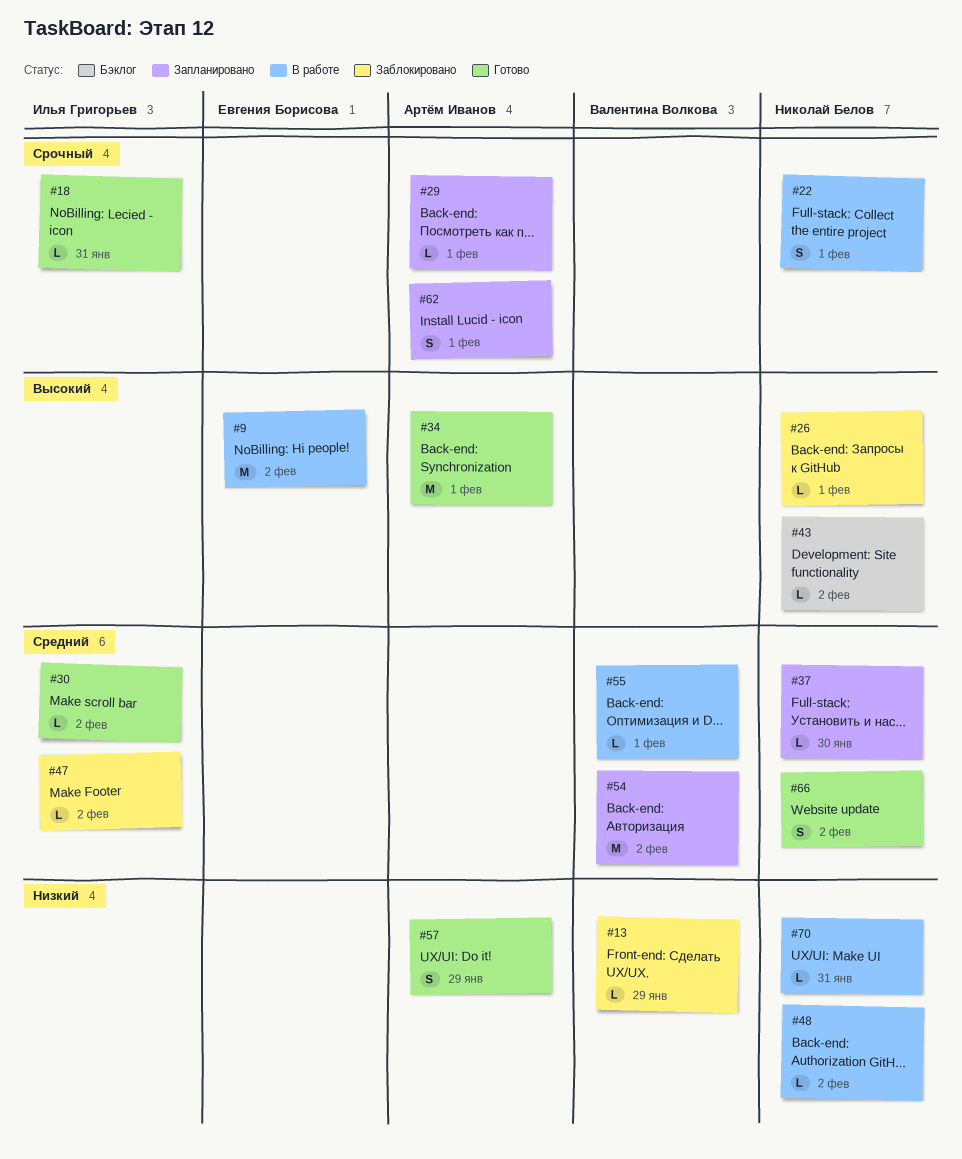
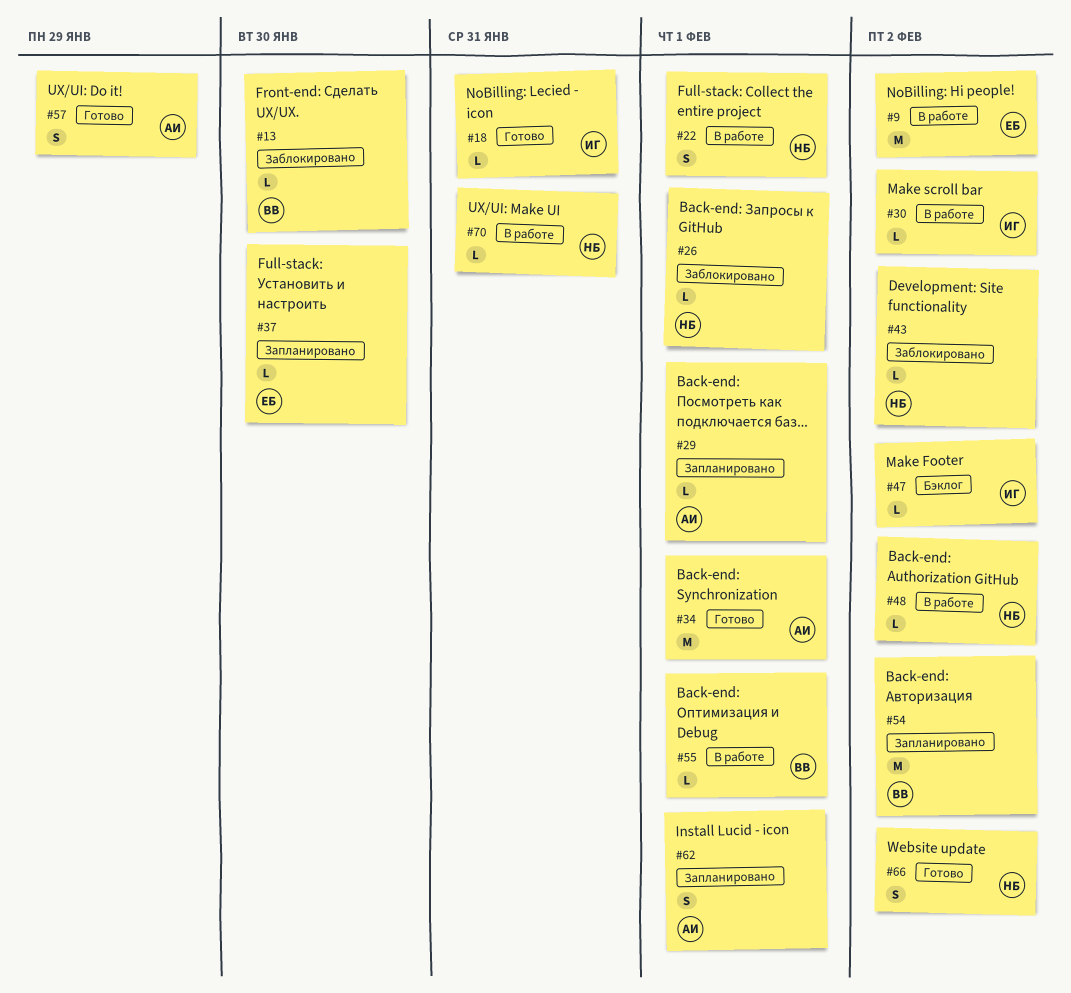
#13, due: Jan 29 -> Jan 30
#30, status: Готово -> В работе
#37, owner: Николай Белов -> Евгения Борисова
#43, status: Бэклог -> Заблокировано
#47, status: Заблокировано -> Бэклог

